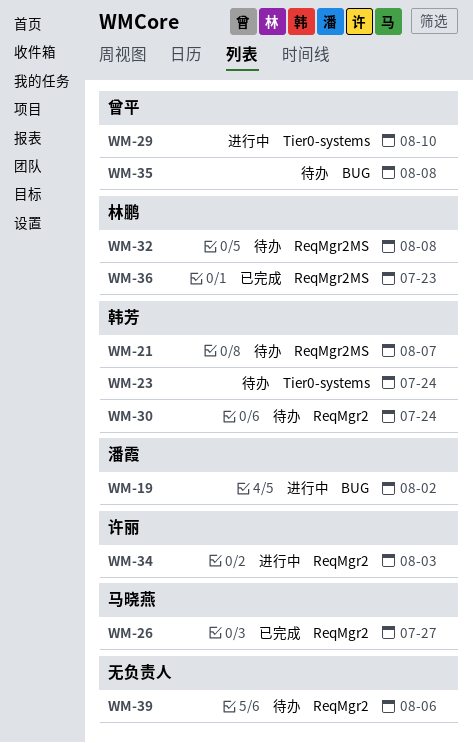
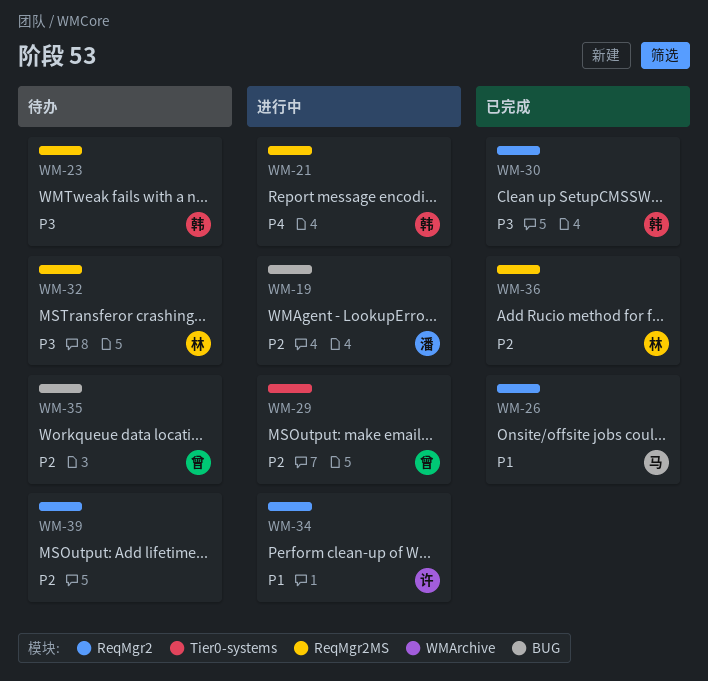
WM-21, status: 待办 -> 进行中
WM-23, label: Tier0-systems -> ReqMgr2MS
WM-30, status: 待办 -> 已完成

